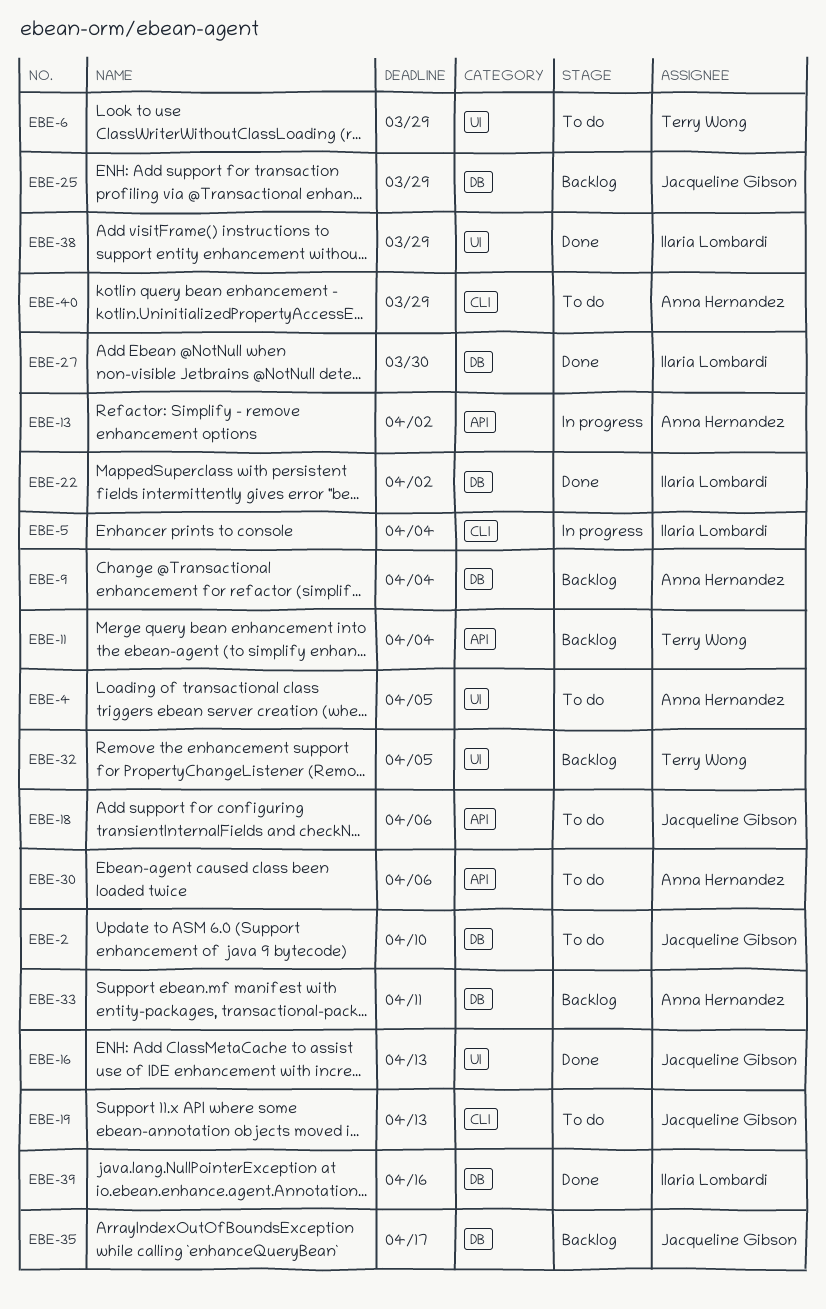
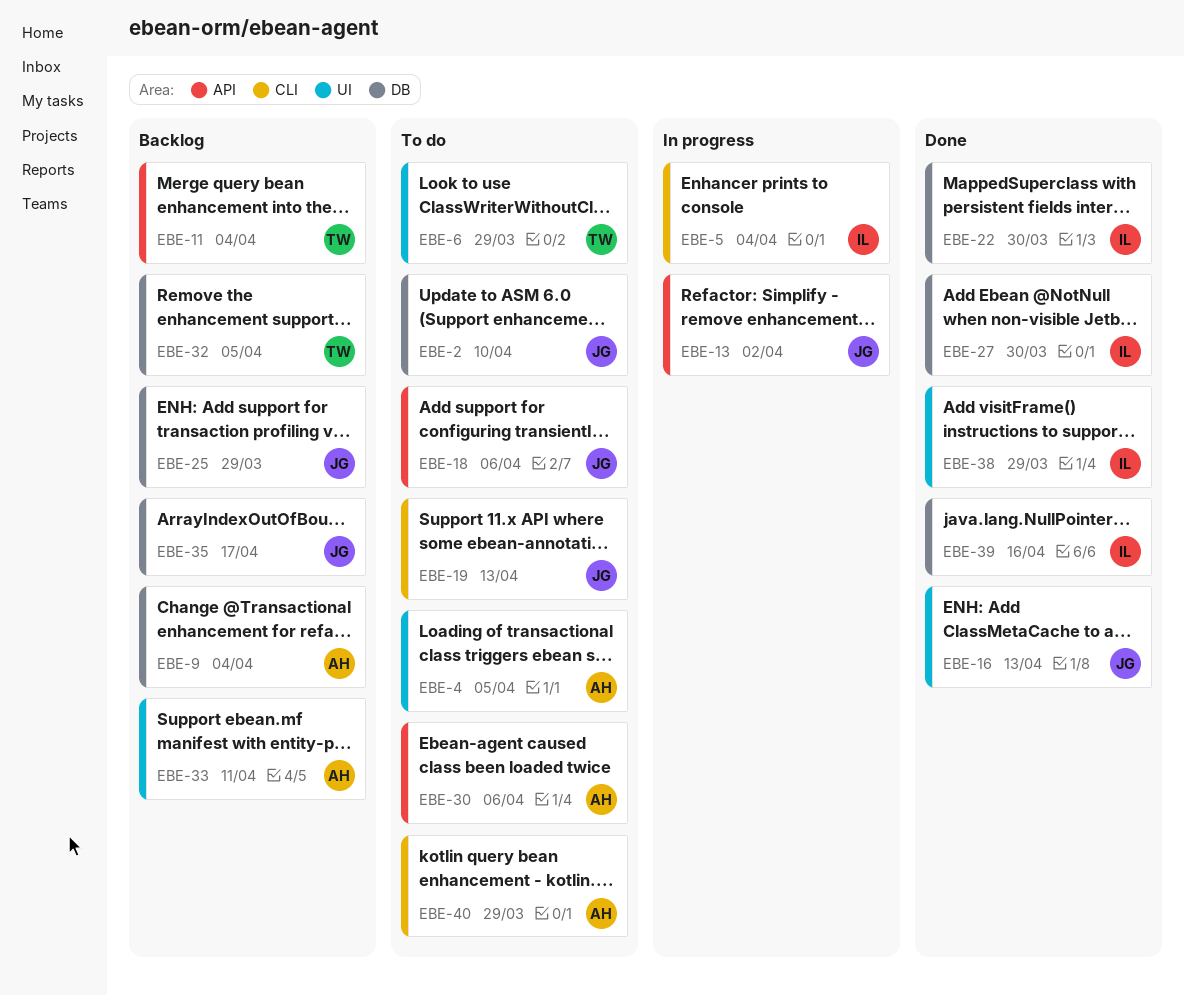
EBE-13, owner: Anna Hernandez -> Jacqueline Gibson
EBE-22, due: Apr 2 -> Mar 30
EBE-32, label: UI -> DB
EBE-33, label: DB -> UI

